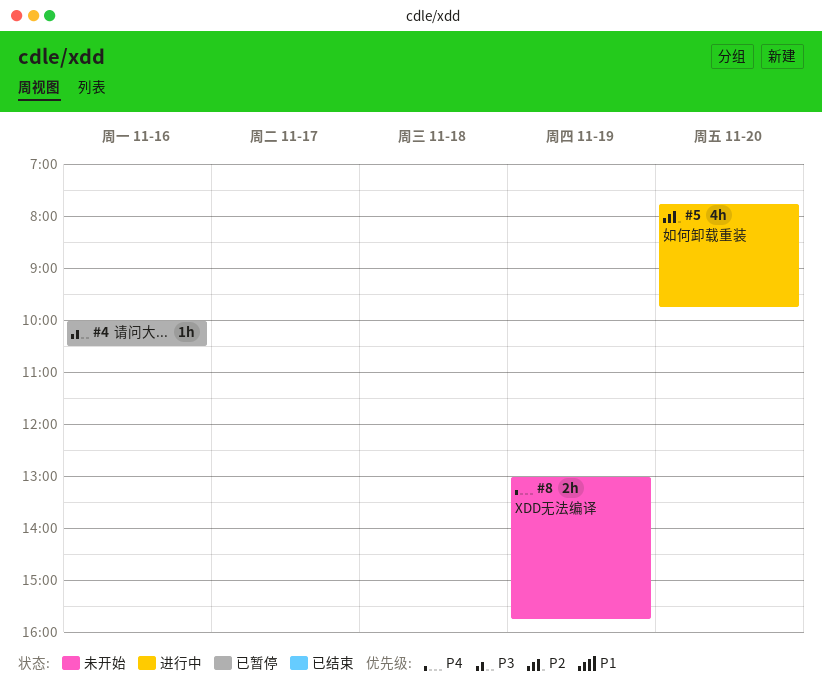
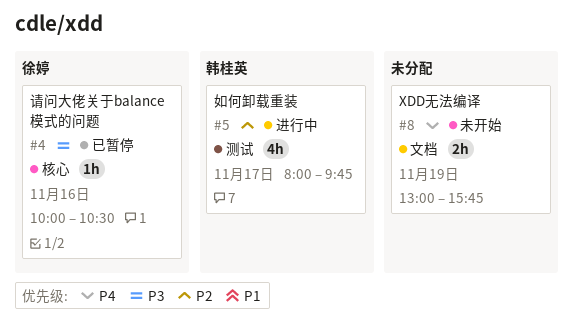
#5, day: Nov 20 -> Nov 17
#5, begins: 07:45 -> 08:00

